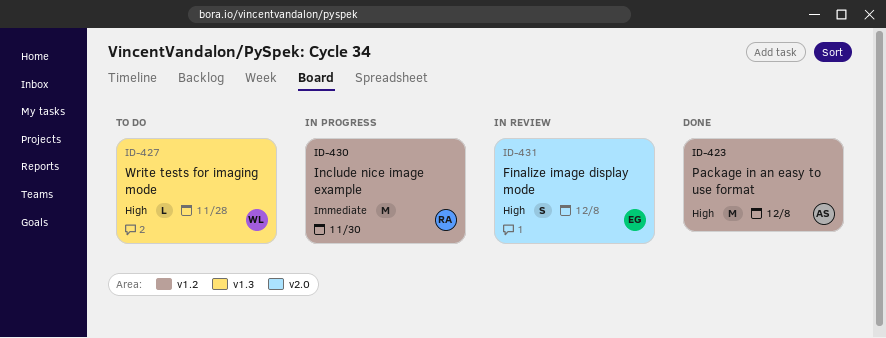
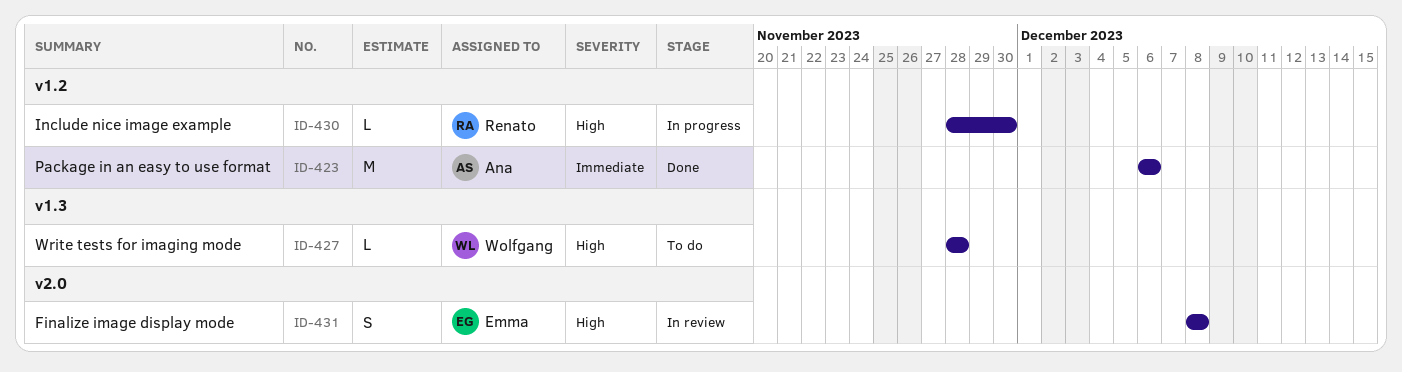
ID-423, priority: High -> Immediate
ID-423, due: Dec 8 -> Dec 6
ID-430, priority: Immediate -> High
ID-430, estimate: M -> L

